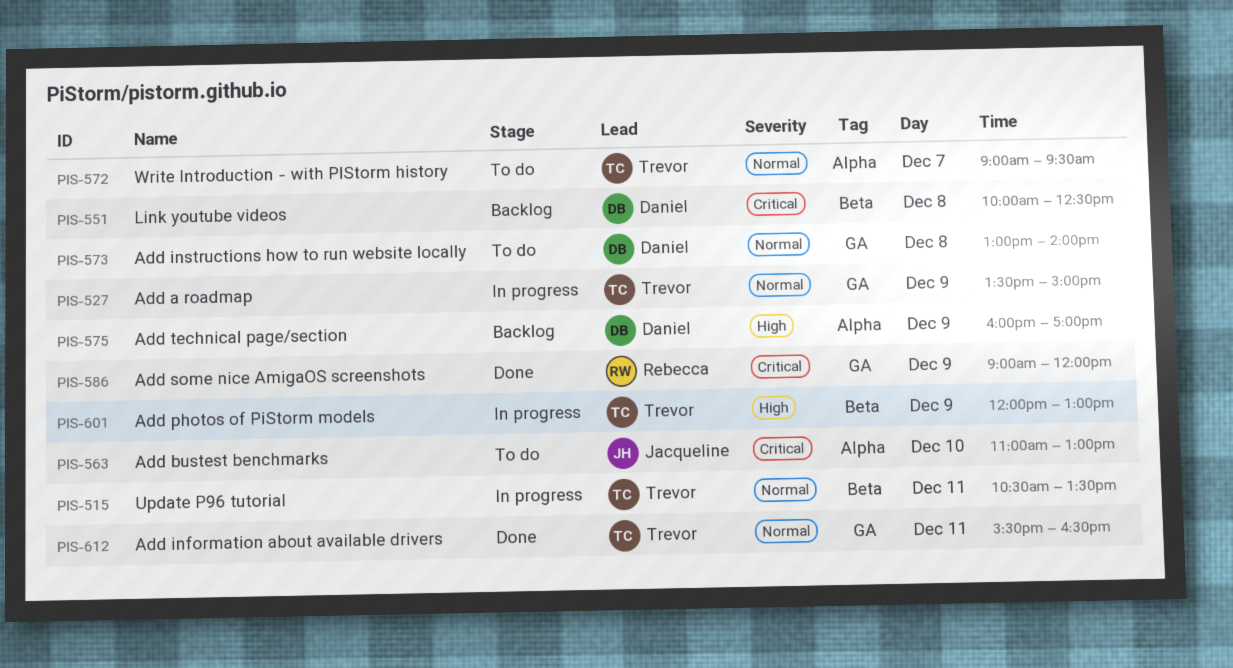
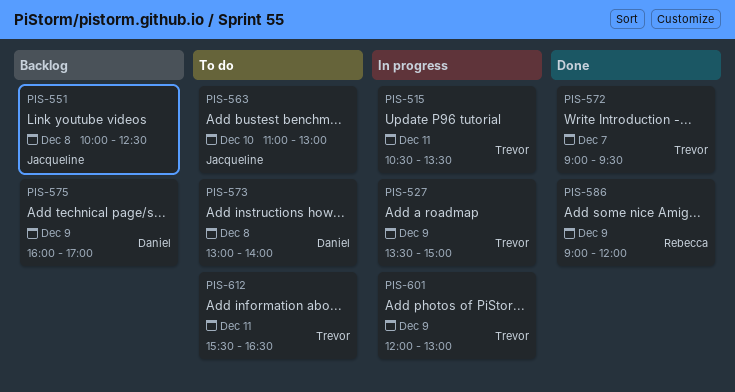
PIS-551, owner: Daniel -> Jacqueline
PIS-572, status: To do -> Done
PIS-612, status: Done -> To do

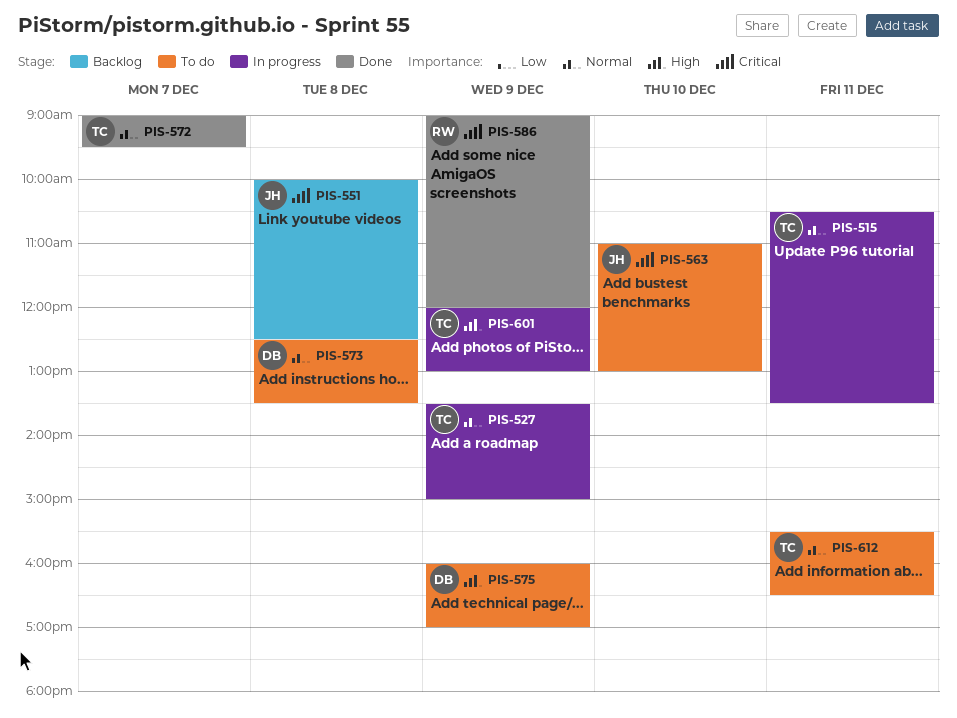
PIS-573, begins: 13:00 -> 12:30
PIS-573, ends: 14:00 -> 13:30
PIS-575, status: Backlog -> To do

